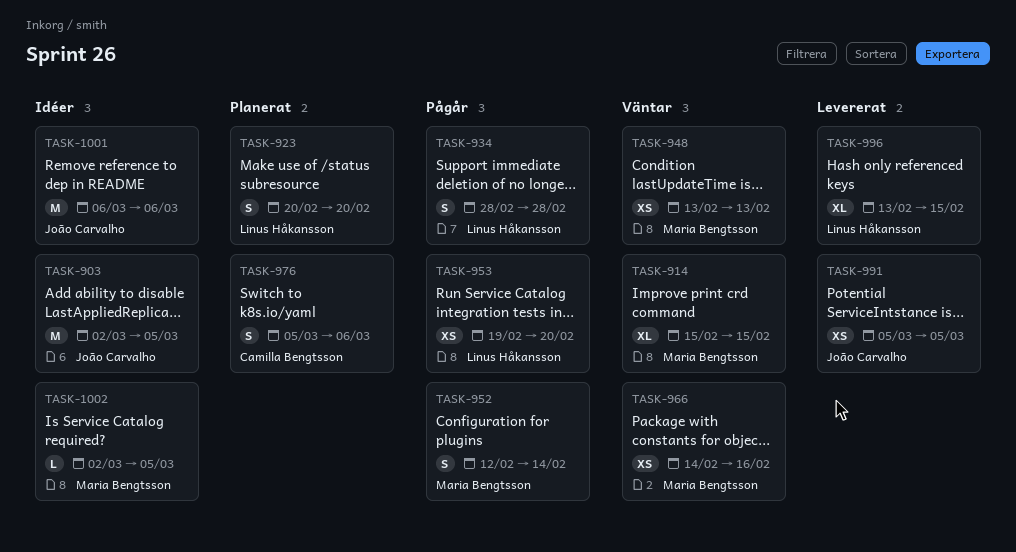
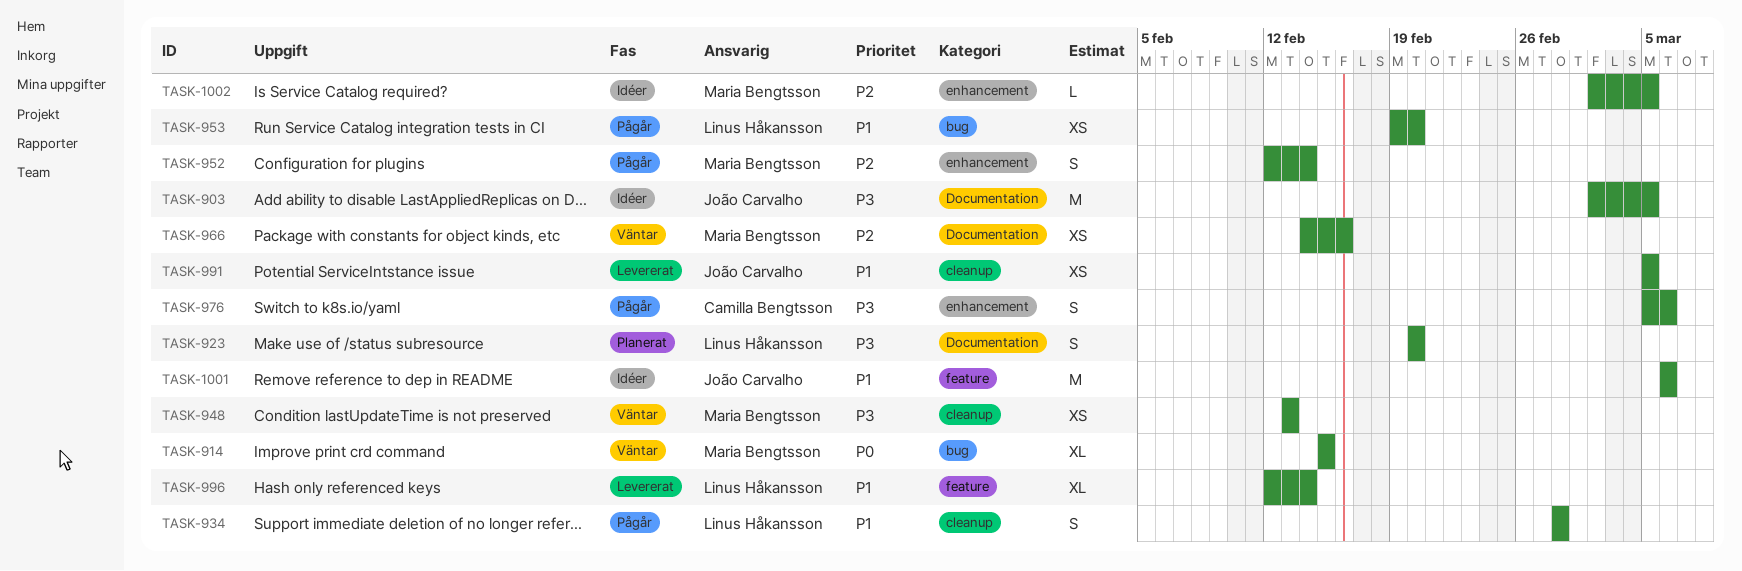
TASK-976, status: Planerat -> Pågår
TASK-996, start: Feb 13 -> Feb 12
TASK-996, due: Feb 15 -> Feb 14

